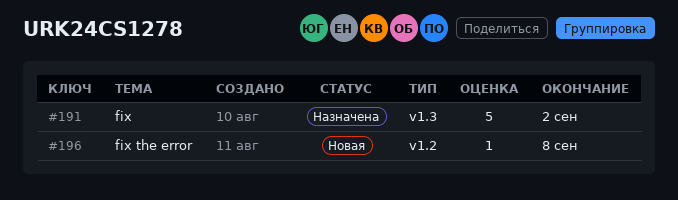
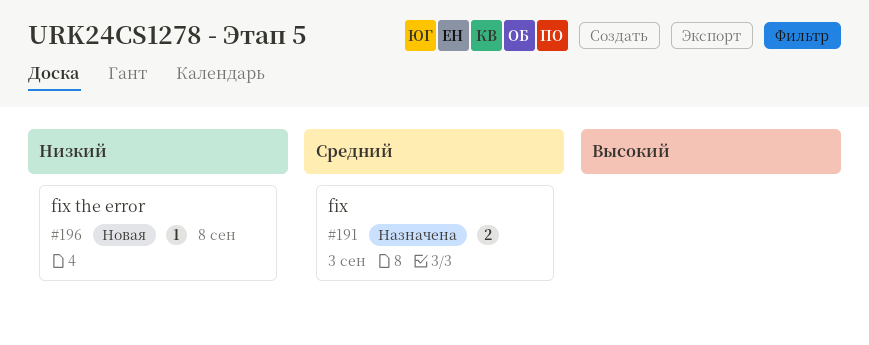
#191, estimate: 5 -> 2
#191, due: Sep 2 -> Sep 3

